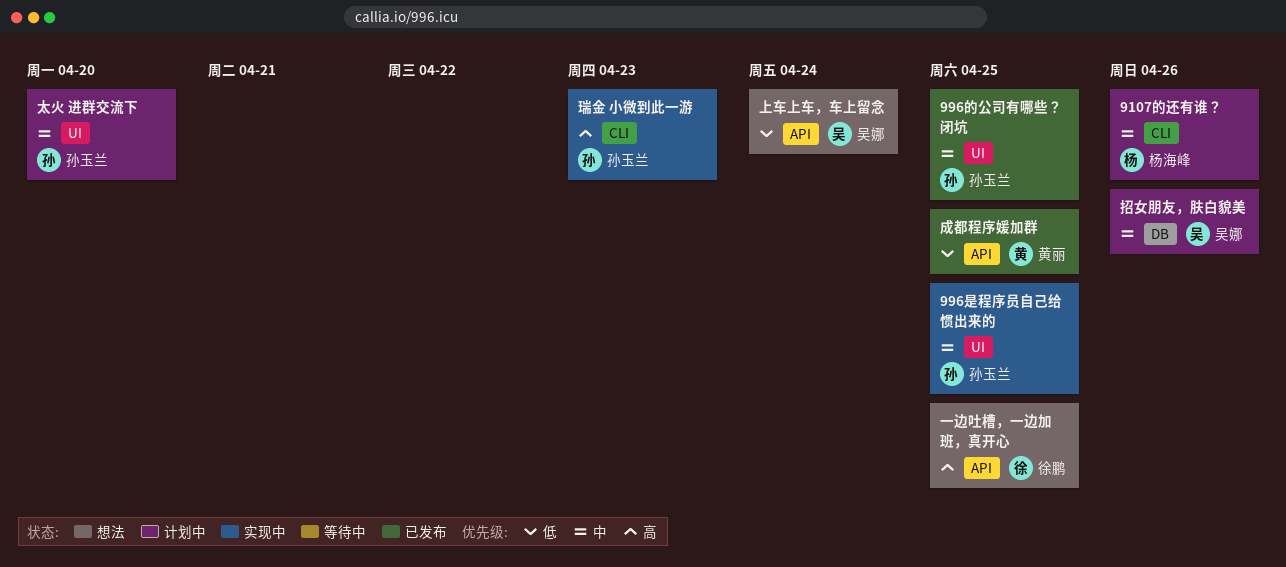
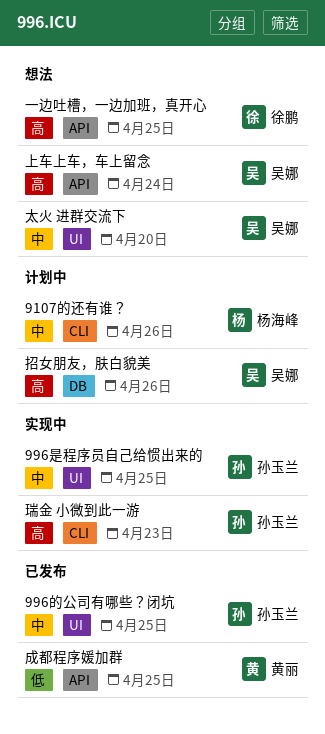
上车上车，车上留念, priority: 低 -> 高
太火 进群交流下, status: 计划中 -> 想法
太火 进群交流下, owner: 孙玉兰 -> 吴娜
招女朋友，肤白貌美, priority: 中 -> 高

